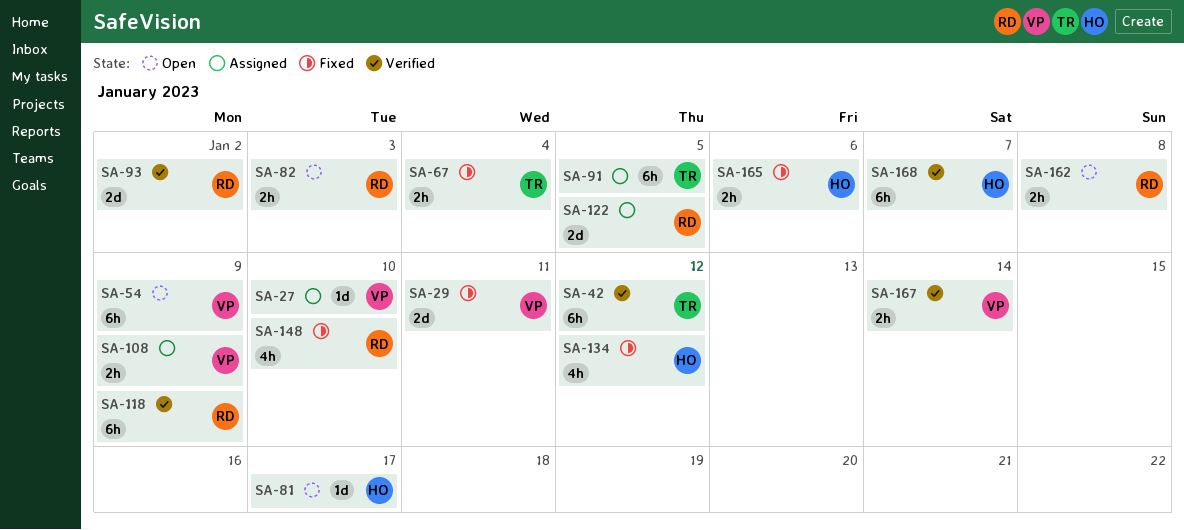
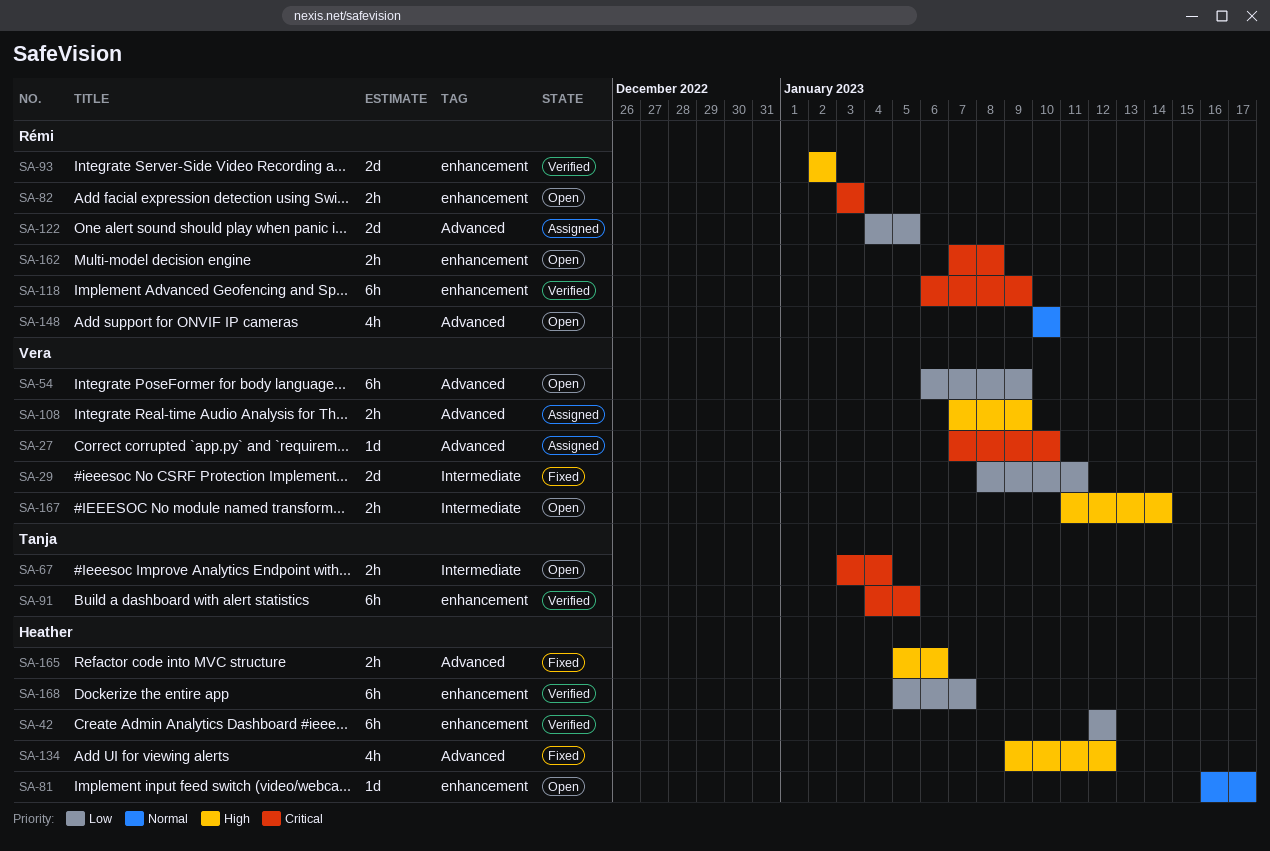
SA-42, owner: Tanja -> Heather
SA-67, status: Fixed -> Open
SA-91, status: Assigned -> Verified
SA-148, status: Fixed -> Open
SA-167, status: Verified -> Open

